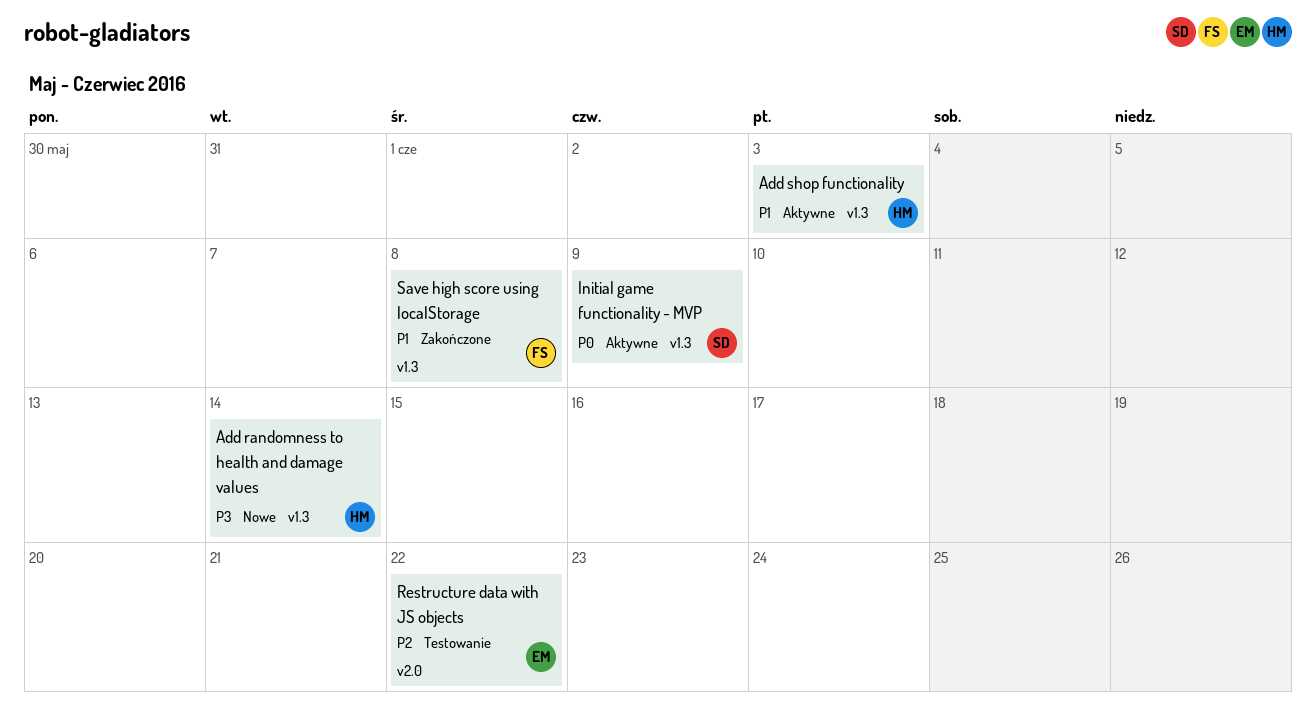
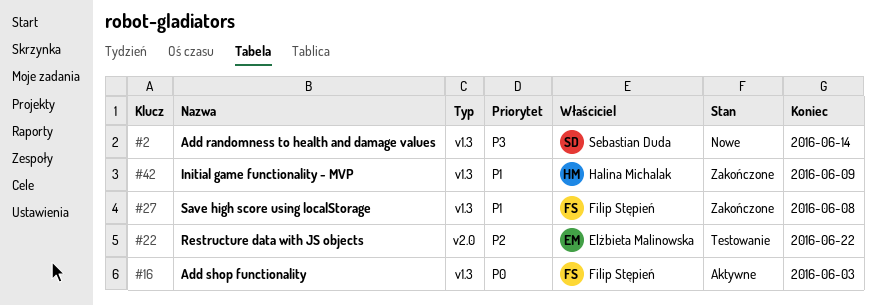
Add randomness to health and damage values, owner: Halina Michalak -> Sebastian Duda
Add shop functionality, owner: Halina Michalak -> Filip Stępień
Add shop functionality, priority: P1 -> P0
Initial game functionality - MVP, status: Aktywne -> Zakończone
Initial game functionality - MVP, owner: Sebastian Duda -> Halina Michalak
Initial game functionality - MVP, priority: P0 -> P1

